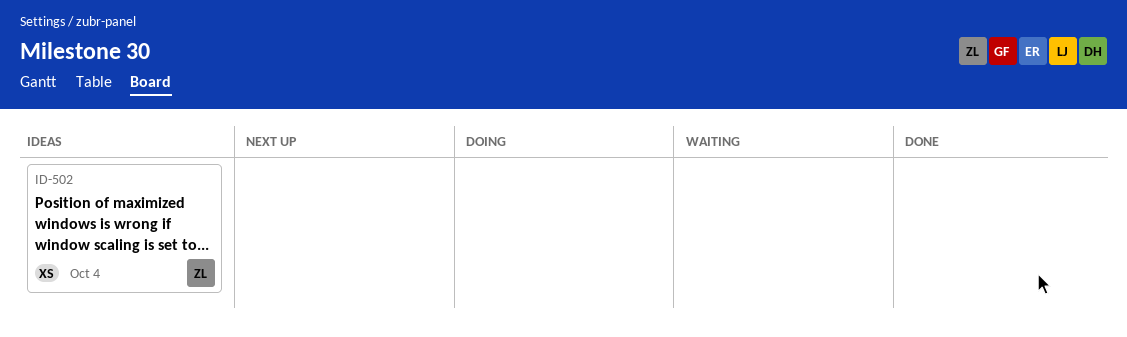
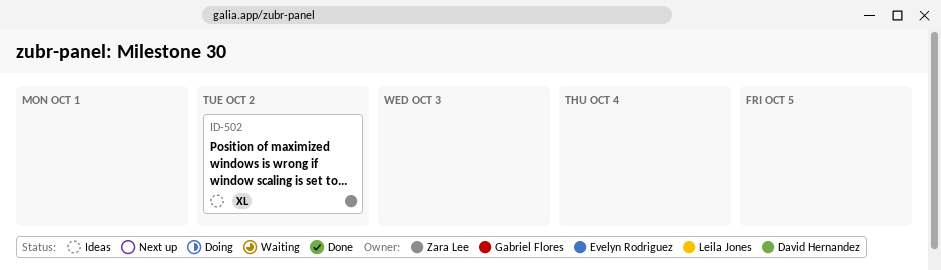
ID-502, estimate: XS -> XL
ID-502, due: Oct 4 -> Oct 2

